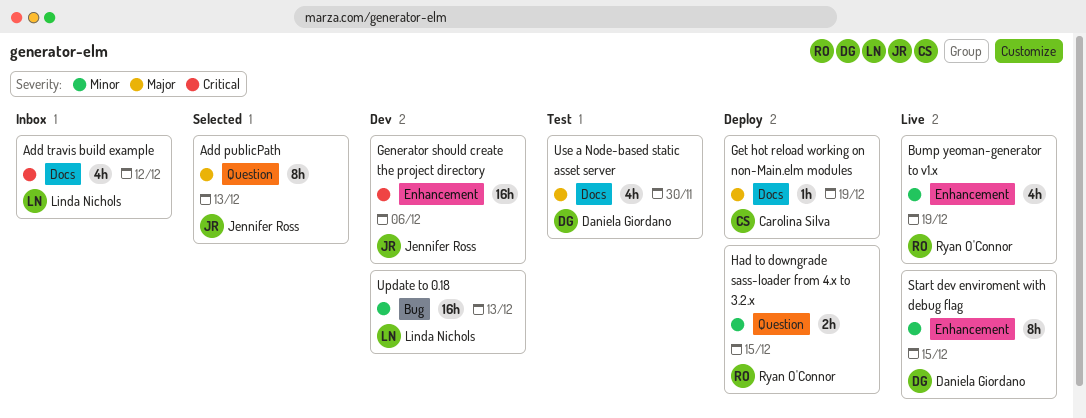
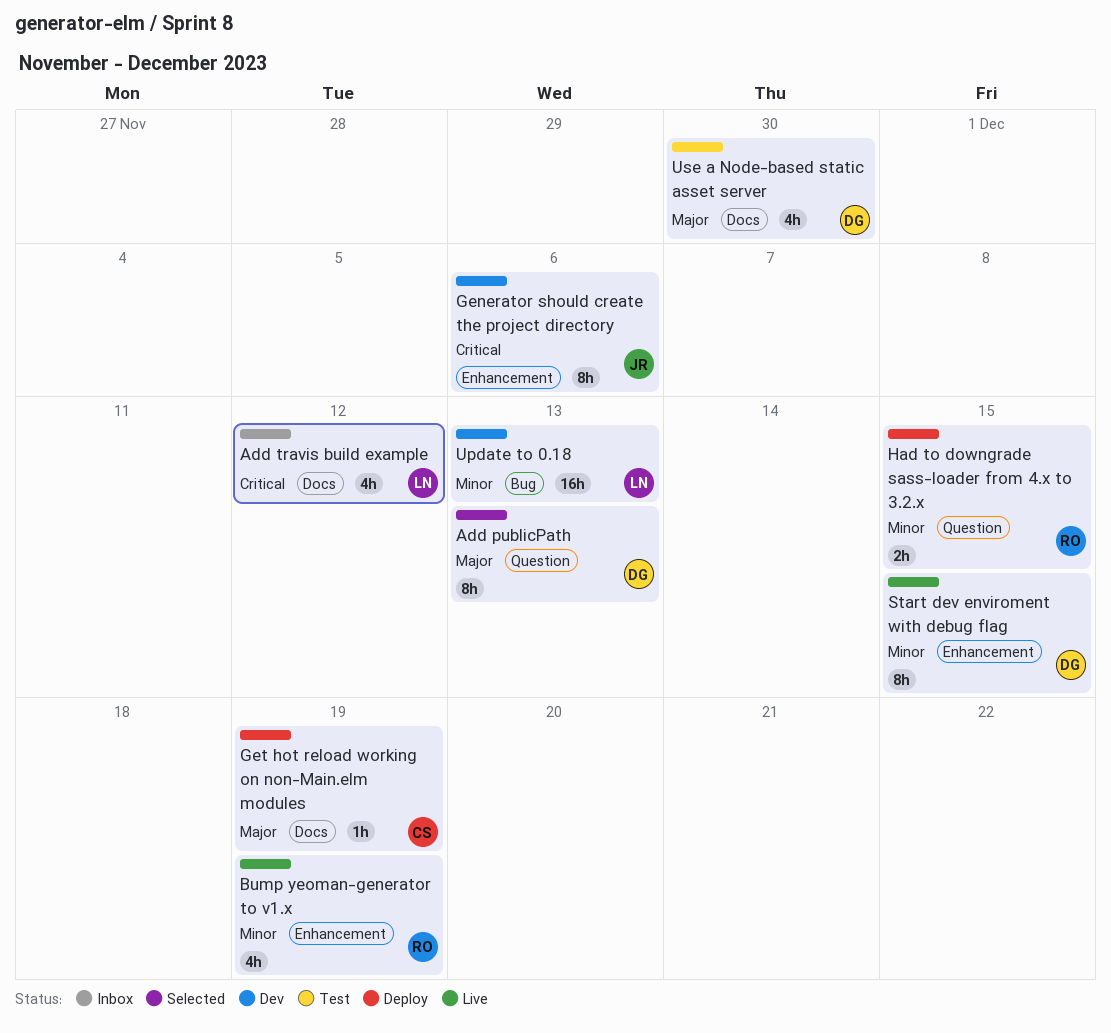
Add publicPath, owner: Jennifer Ross -> Daniela Giordano
Generator should create the project directory, estimate: 16h -> 8h

